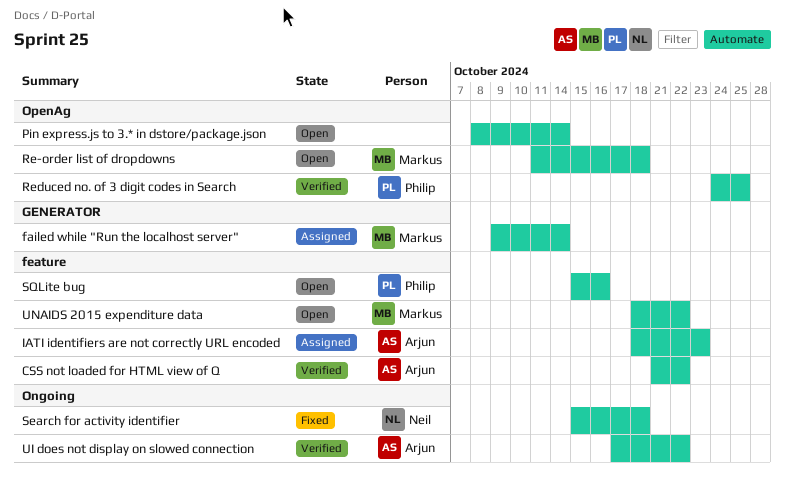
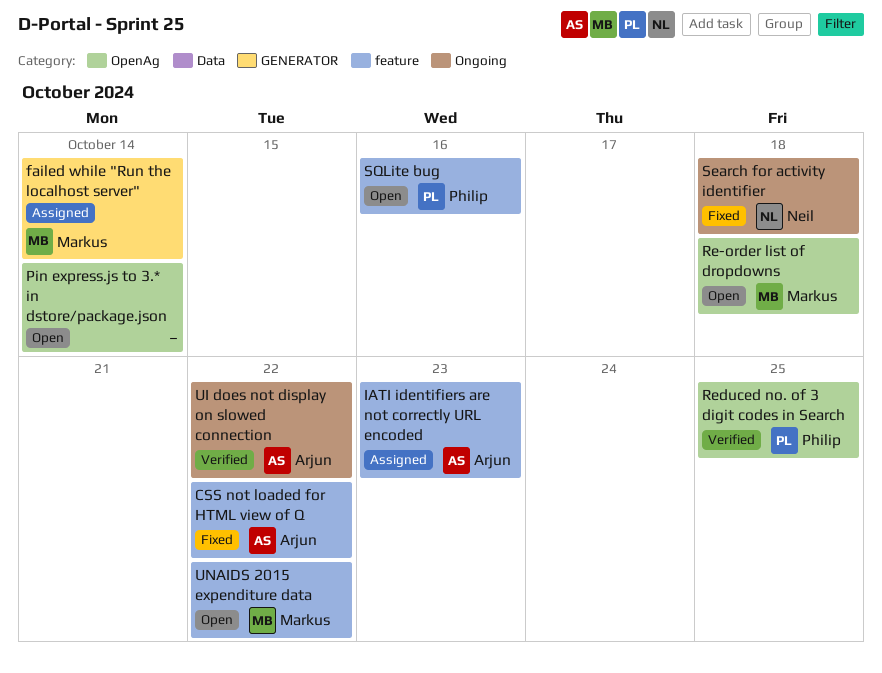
CSS not loaded for HTML view of Q, status: Verified -> Fixed

